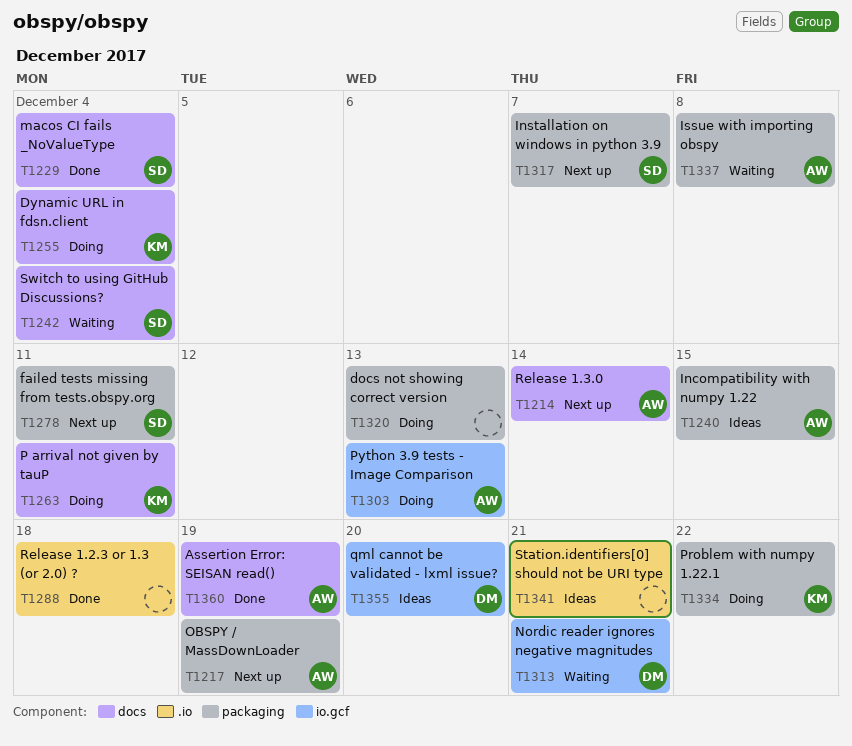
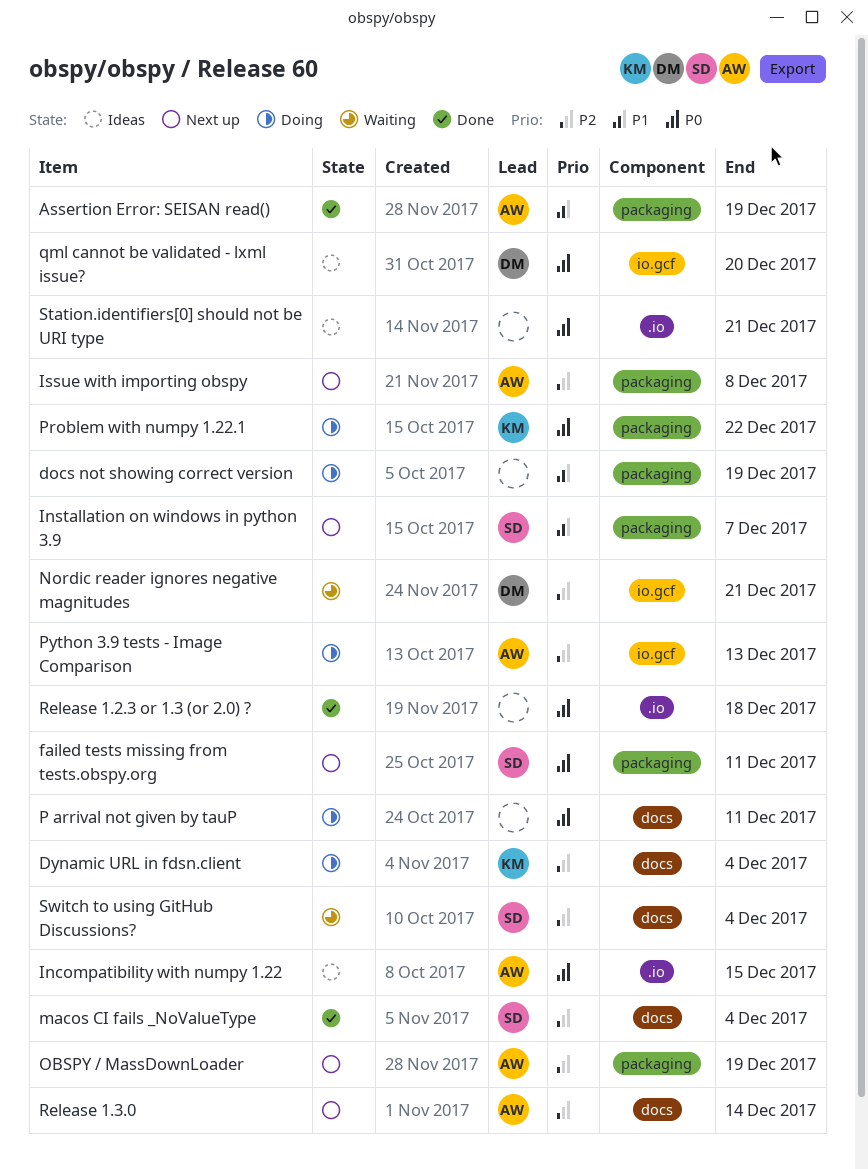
Assertion Error: SEISAN read(), label: docs -> packaging
docs not showing correct version, due: Dec 13 -> Dec 19
Incompatibility with numpy 1.22, label: packaging -> .io
Issue with importing obspy, status: Waiting -> Next up
P arrival not given by tauP, owner: KM -> none

